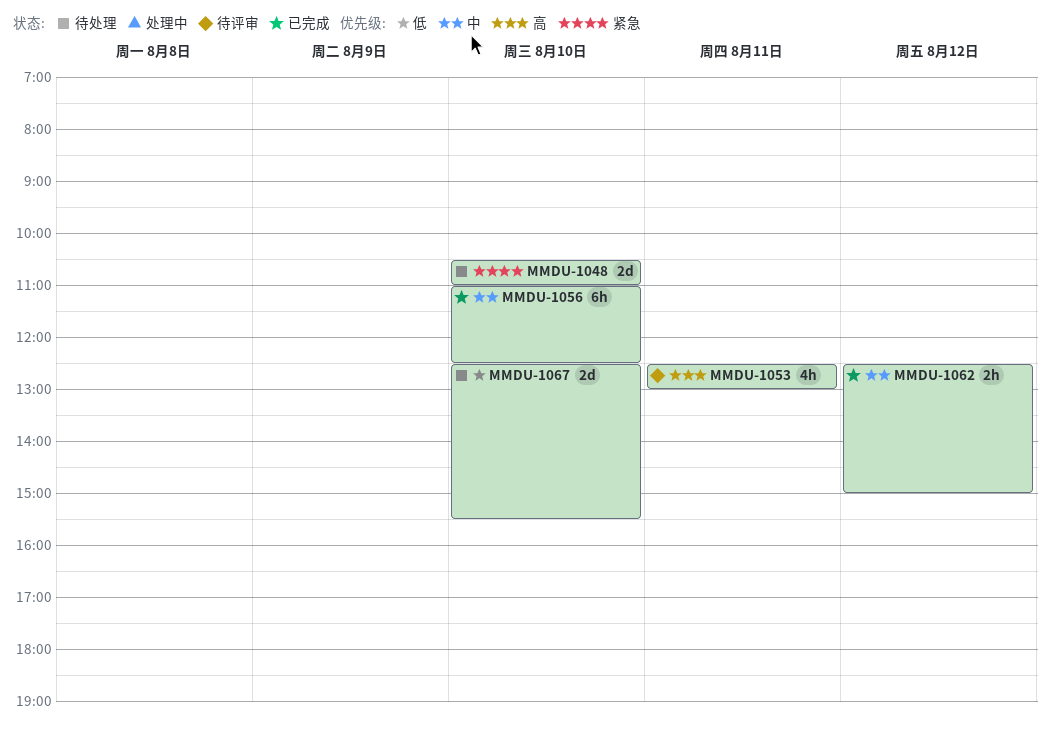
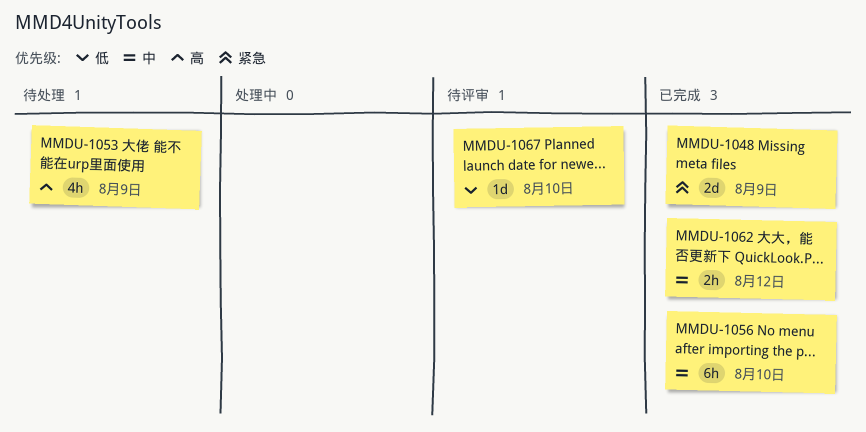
MMDU-1048, status: 待处理 -> 已完成
MMDU-1048, day: Aug 10 -> Aug 9
MMDU-1053, status: 待评审 -> 待处理
MMDU-1053, day: Aug 11 -> Aug 9
MMDU-1067, status: 待处理 -> 待评审
MMDU-1067, estimate: 2d -> 1d

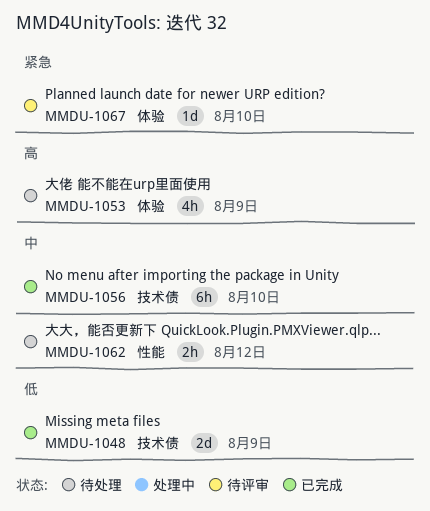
MMDU-1048, priority: 紧急 -> 低
MMDU-1062, status: 已完成 -> 待处理
MMDU-1067, priority: 低 -> 紧急

